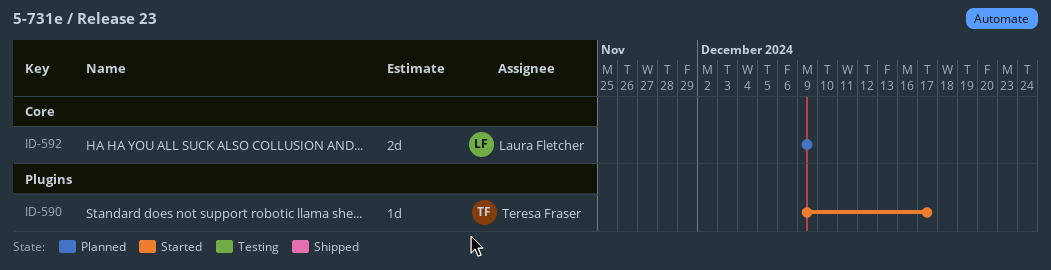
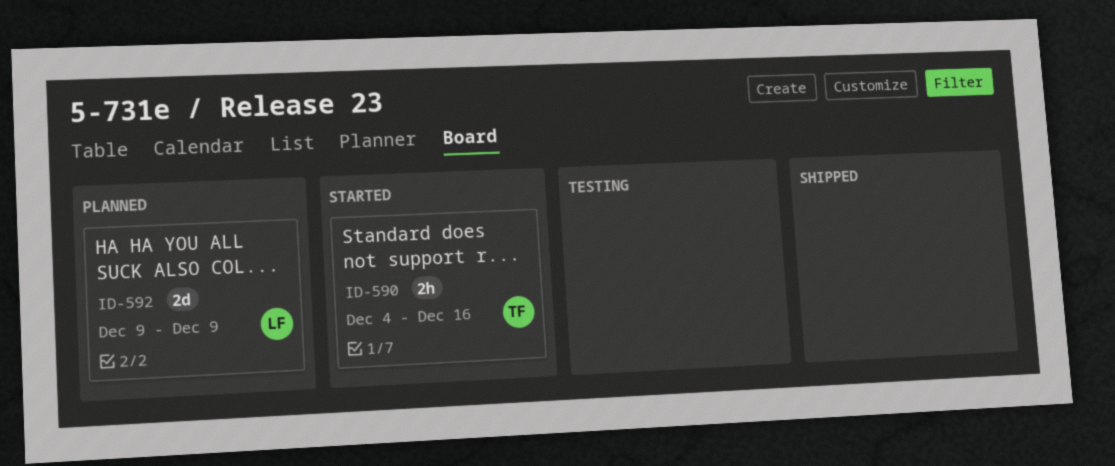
ID-590, estimate: 1d -> 2h
ID-590, start: Dec 9 -> Dec 4
ID-590, due: Dec 17 -> Dec 16

